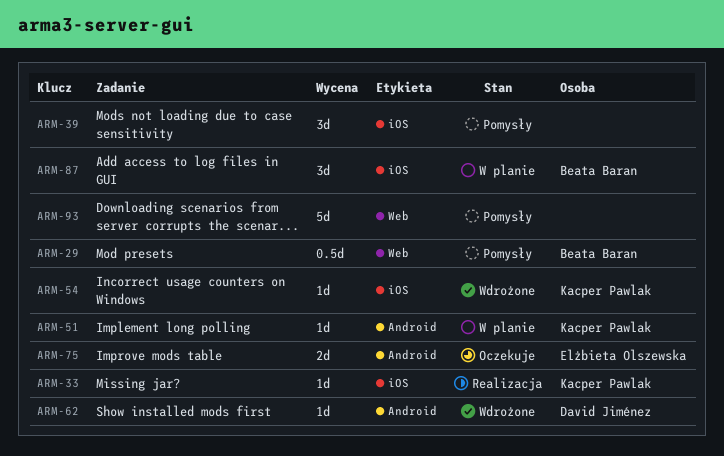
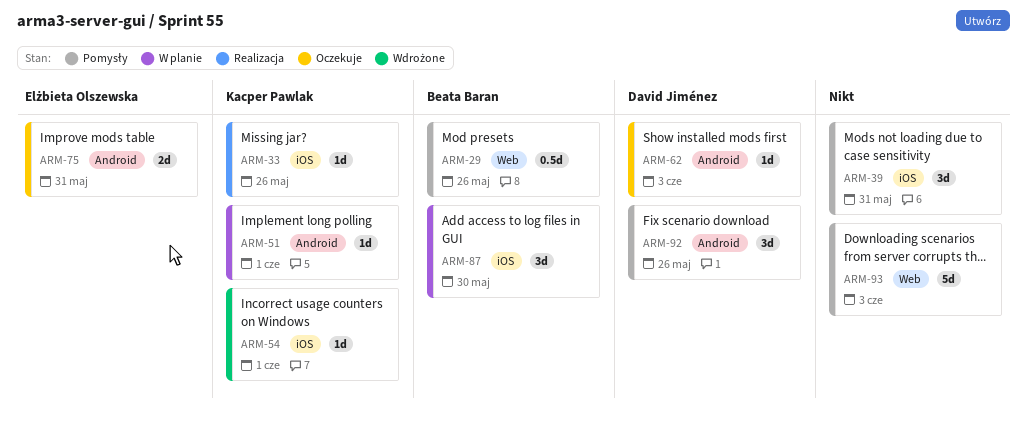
ARM-62, status: Wdrożone -> Oczekuje
ARM-92: none -> present

